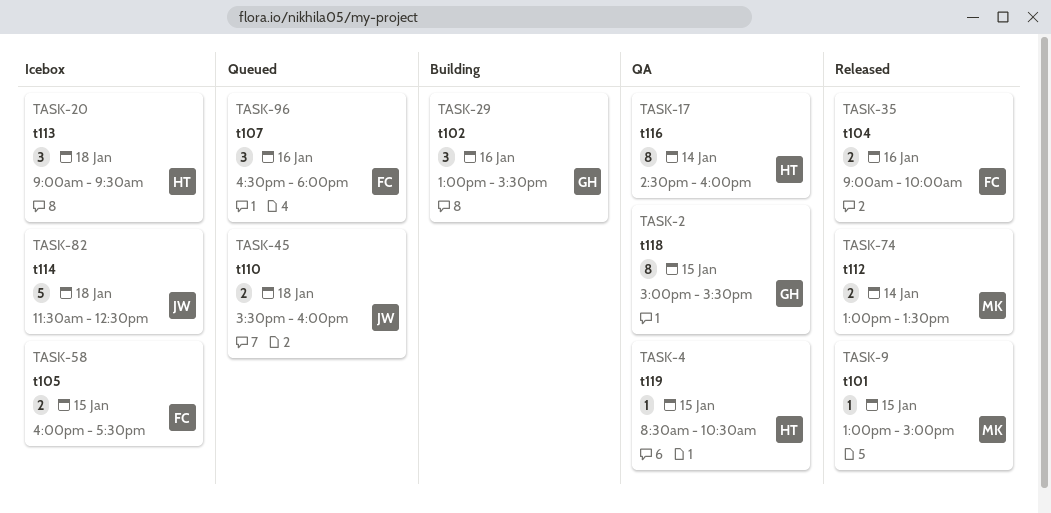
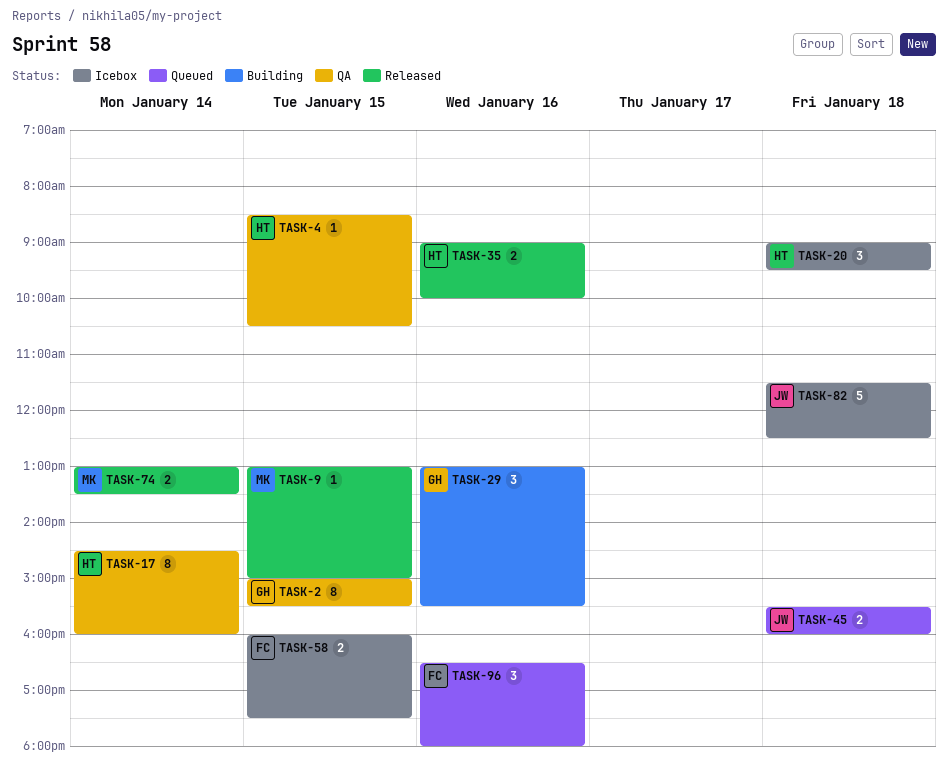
TASK-35, owner: FC -> HT

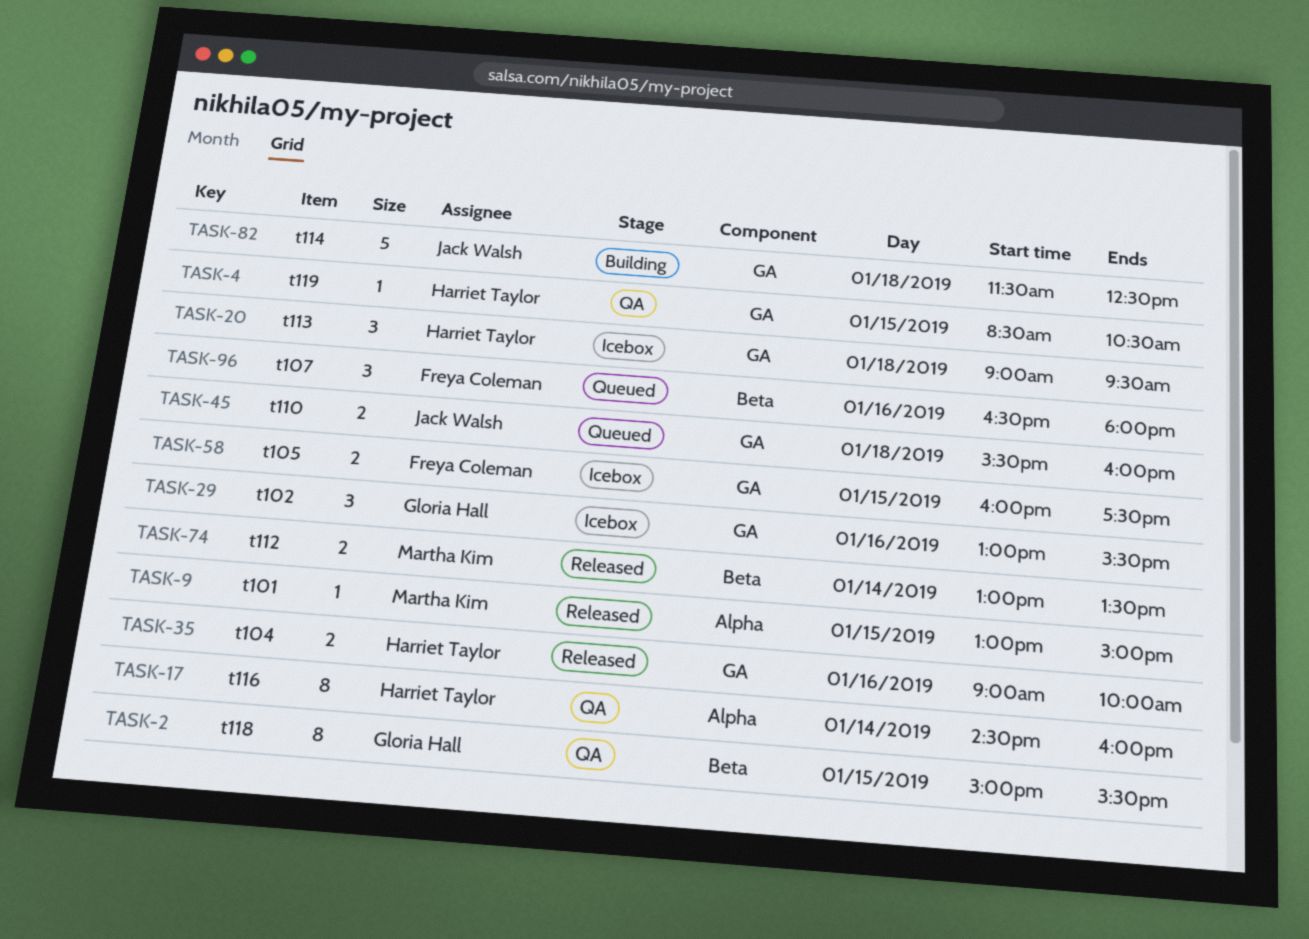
TASK-29, status: Building -> Icebox
TASK-82, status: Icebox -> Building

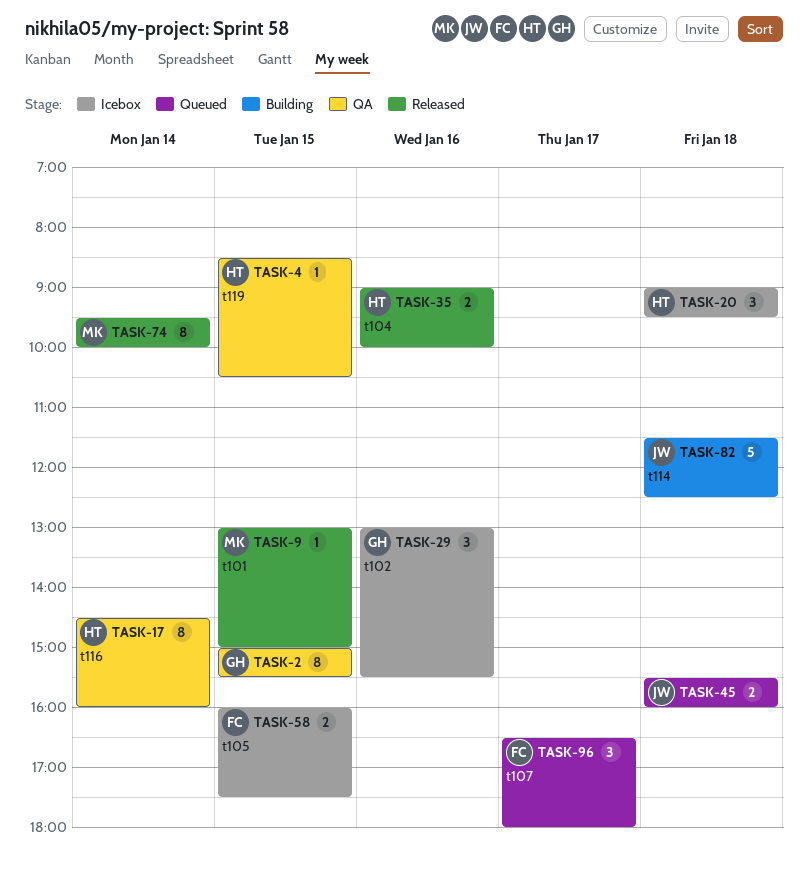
TASK-74, estimate: 2 -> 8
TASK-74, begins: 13:00 -> 09:30
TASK-74, ends: 13:30 -> 10:00
TASK-96, day: Jan 16 -> Jan 17

